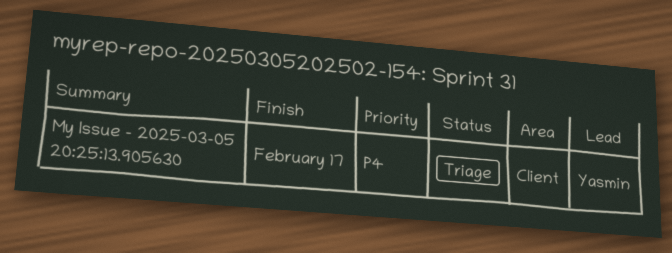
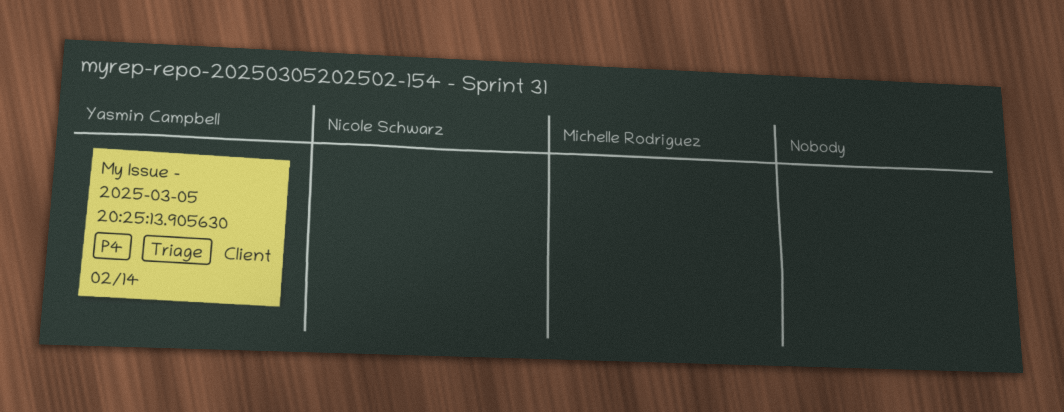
My Issue - 2025-03-05 20:25:13.905630, due: Feb 17 -> Feb 14

